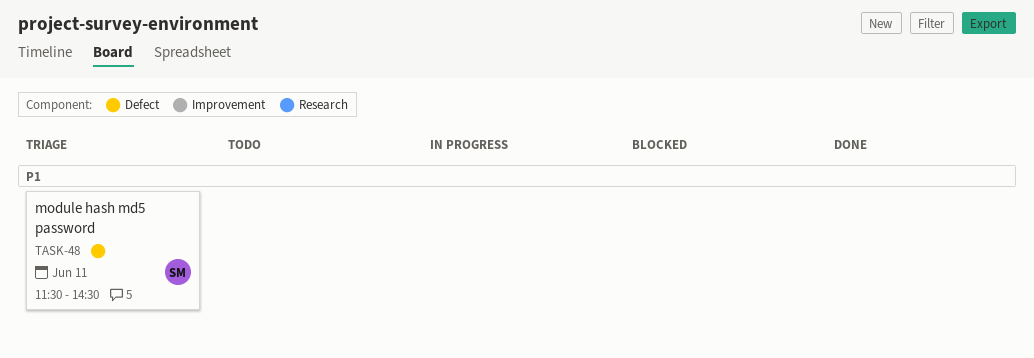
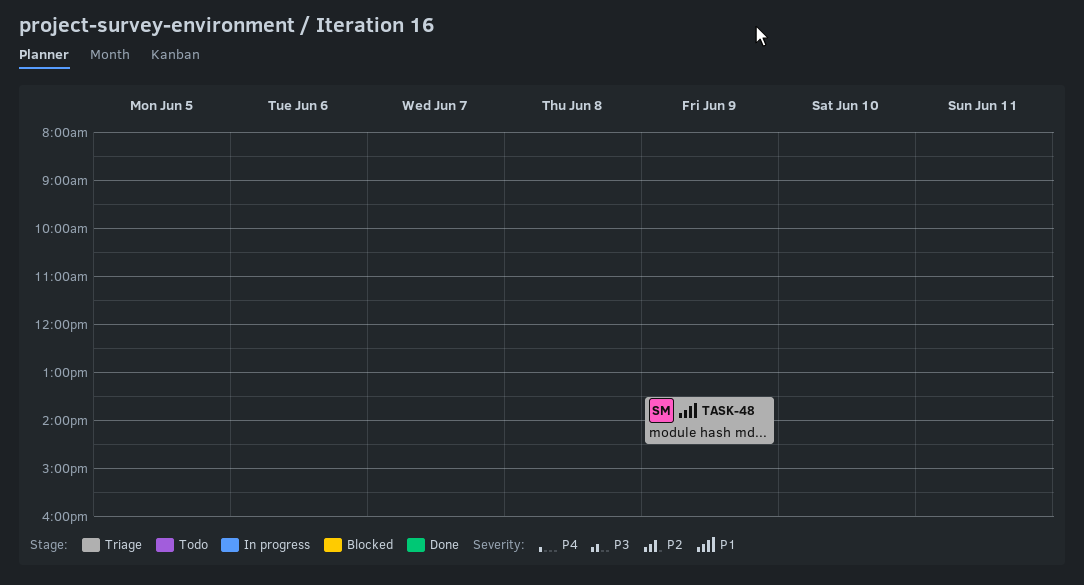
TASK-48, day: Jun 11 -> Jun 9
TASK-48, begins: 11:30 -> 13:30

